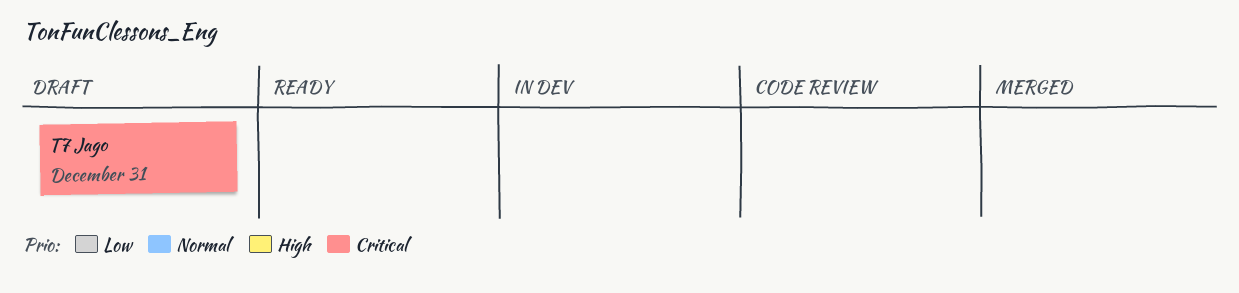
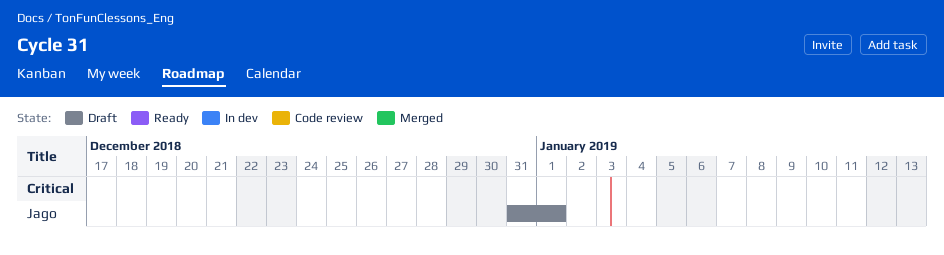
Jago, due: Dec 31 -> Jan 1

